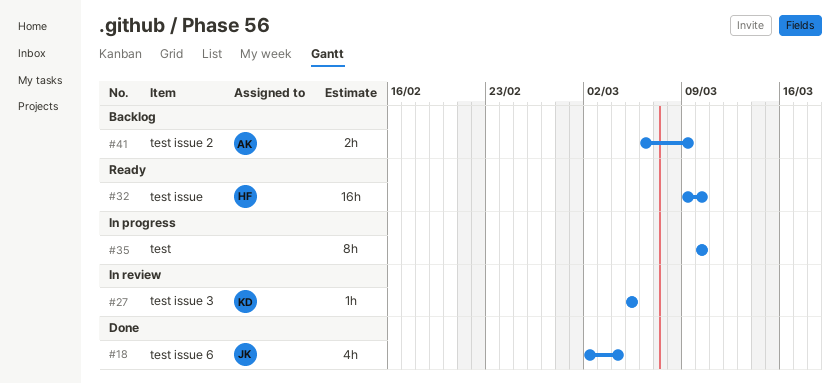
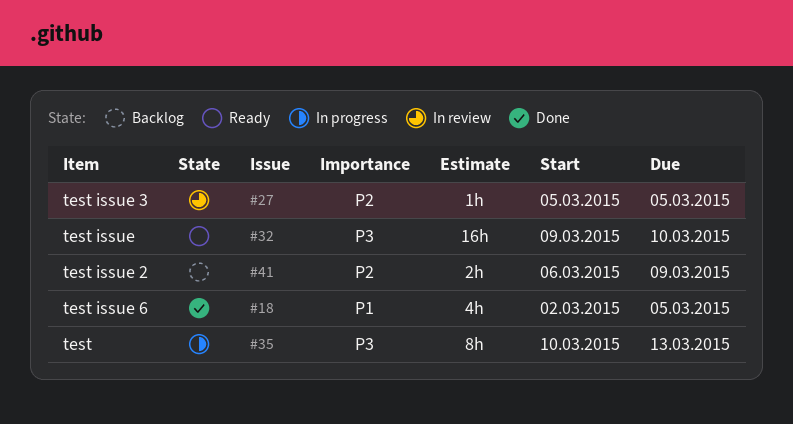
#18, due: Mar 4 -> Mar 5
#35, due: Mar 10 -> Mar 13

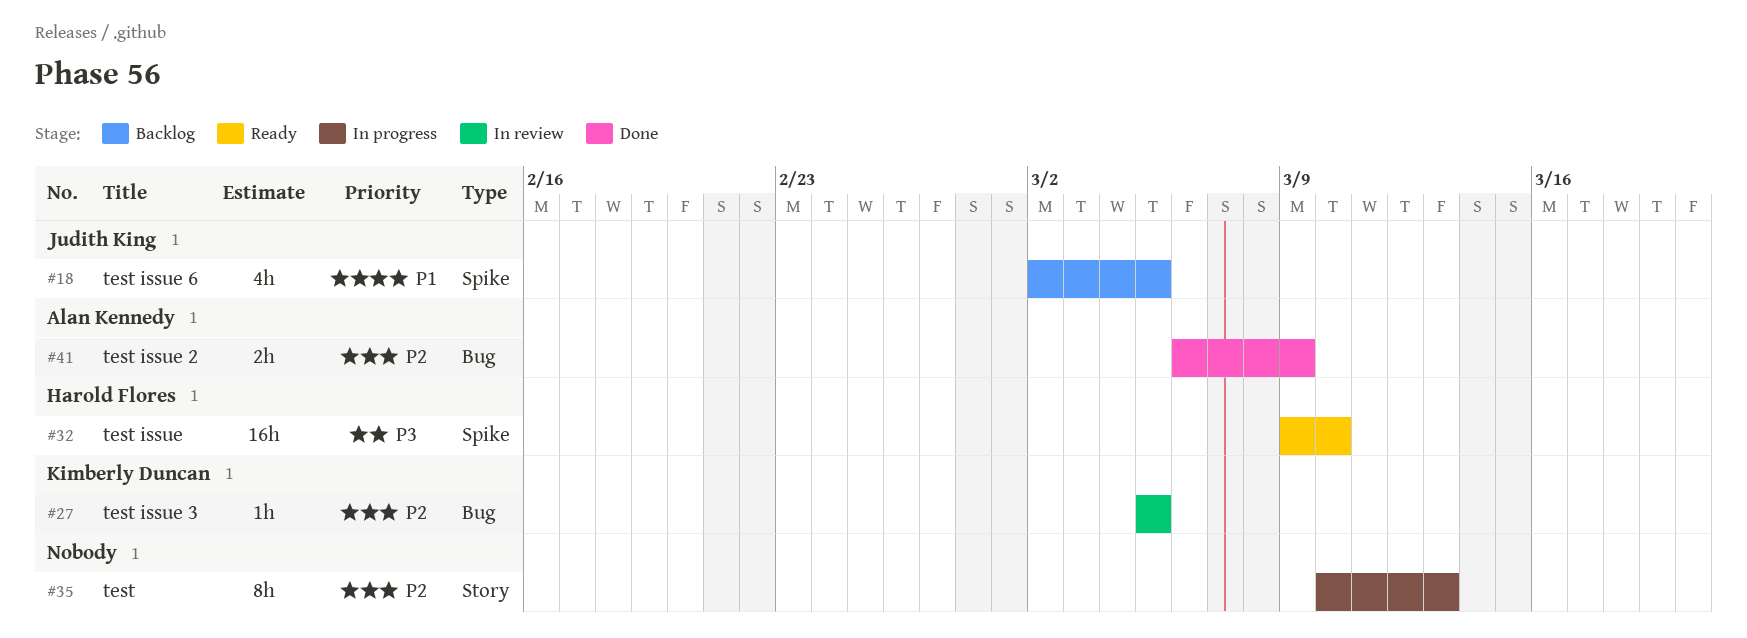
#18, status: Done -> Backlog
#35, priority: P3 -> P2
#41, status: Backlog -> Done

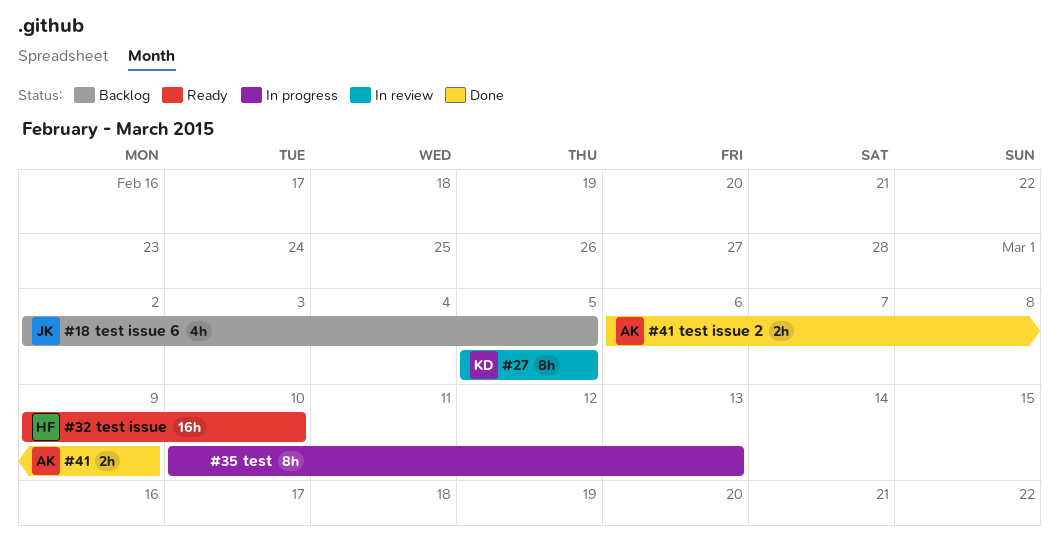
#27, estimate: 1h -> 8h

